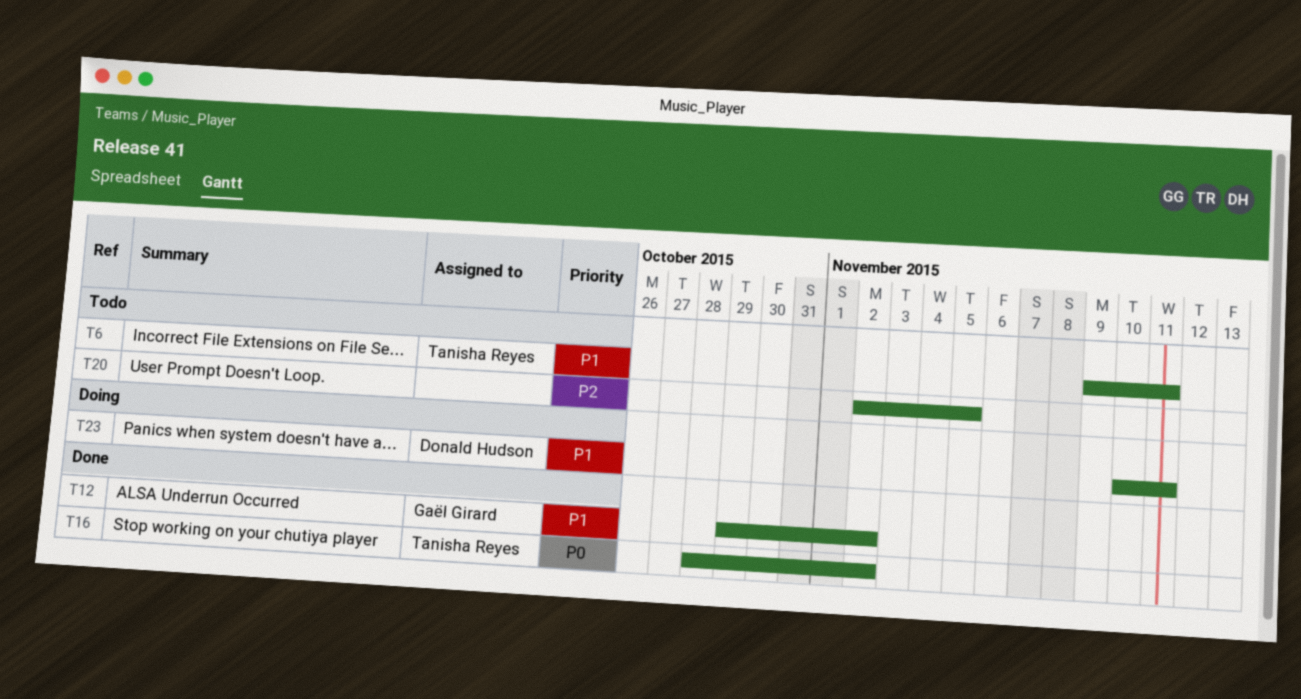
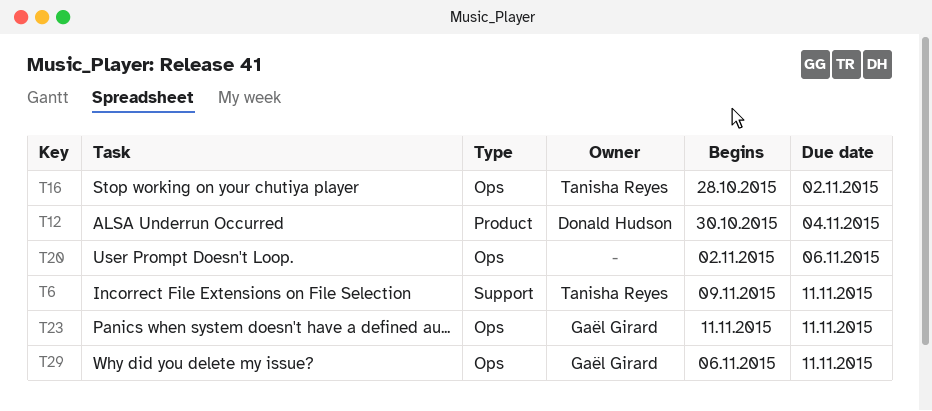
T12, owner: Gaël Girard -> Donald Hudson
T12, start: Oct 29 -> Oct 30
T12, due: Nov 2 -> Nov 4
T20, due: Nov 5 -> Nov 6
T23, owner: Donald Hudson -> Gaël Girard
T23, start: Nov 10 -> Nov 11
T29: none -> present

